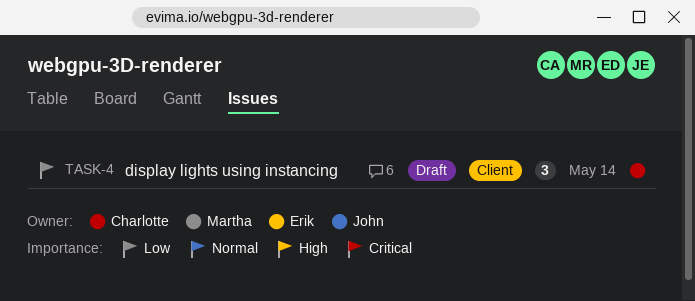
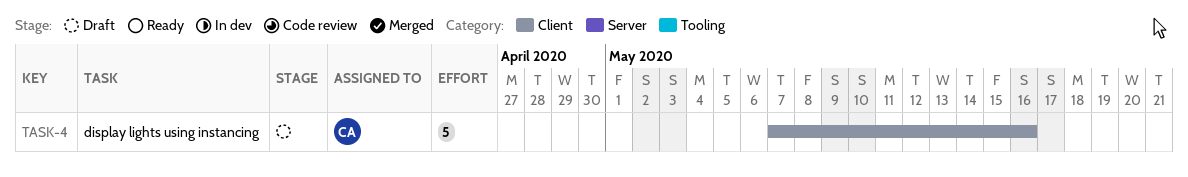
TASK-4, estimate: 3 -> 5
TASK-4, due: May 14 -> May 16

